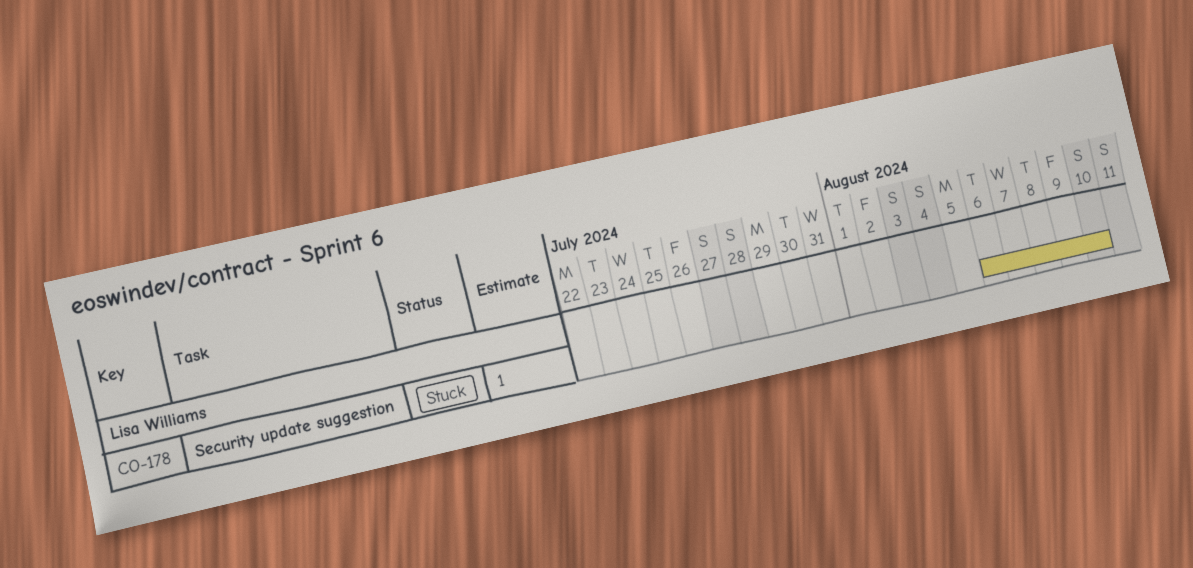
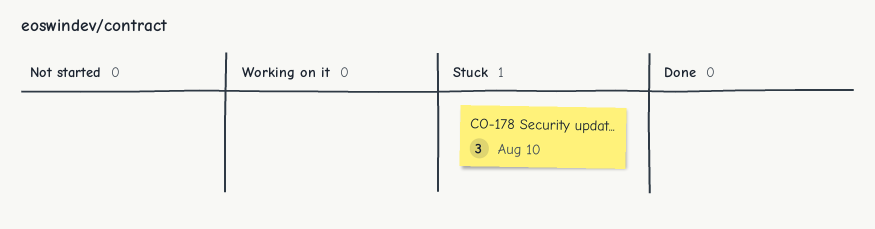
CO-178, estimate: 1 -> 3

